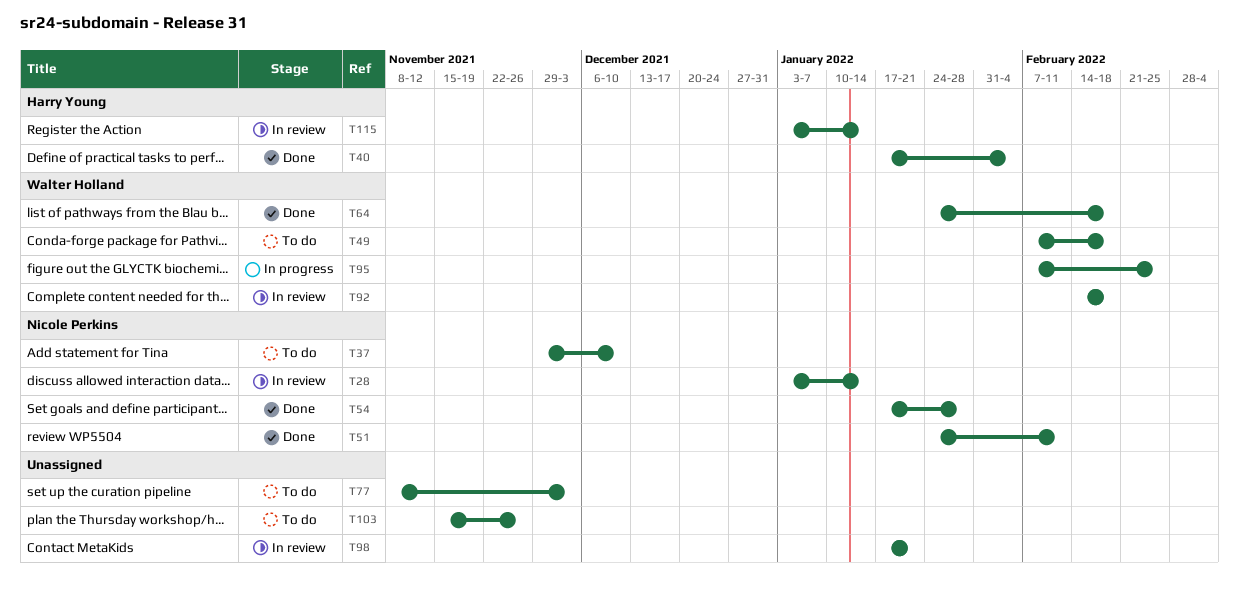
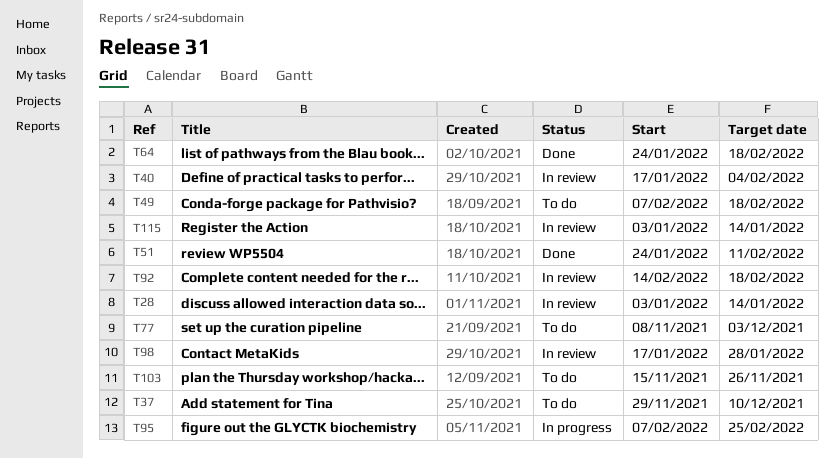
T40, status: Done -> In review
T54: present -> none
T98, due: Jan 21 -> Jan 28

